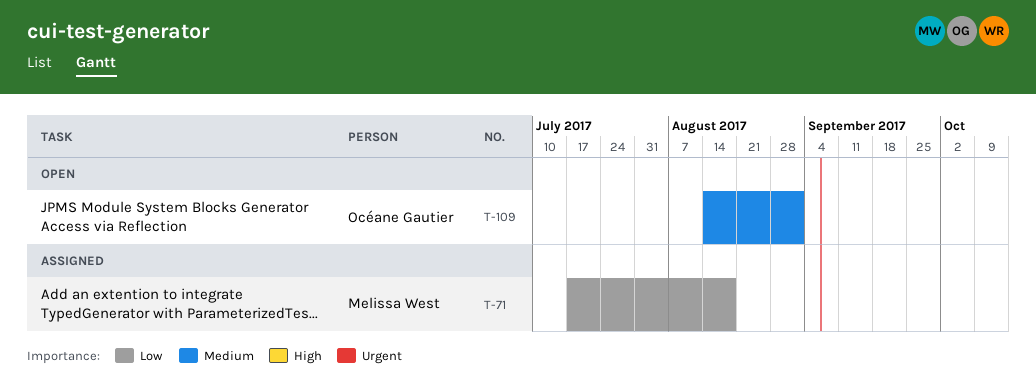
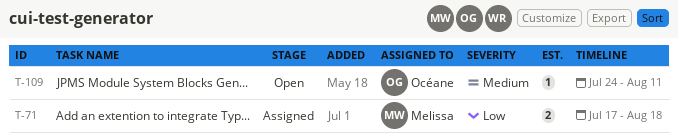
T-109, start: Aug 14 -> Jul 24
T-109, due: Sep 1 -> Aug 11

